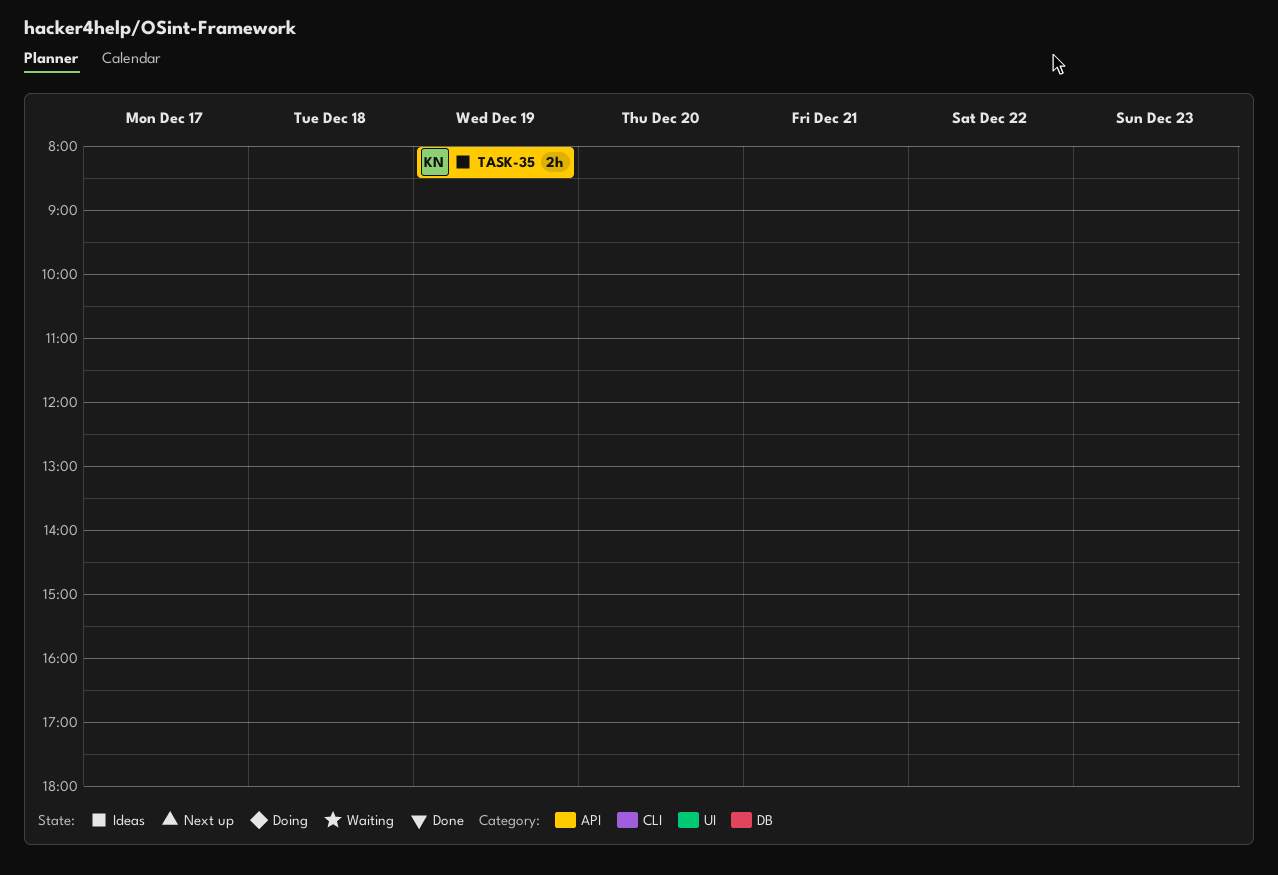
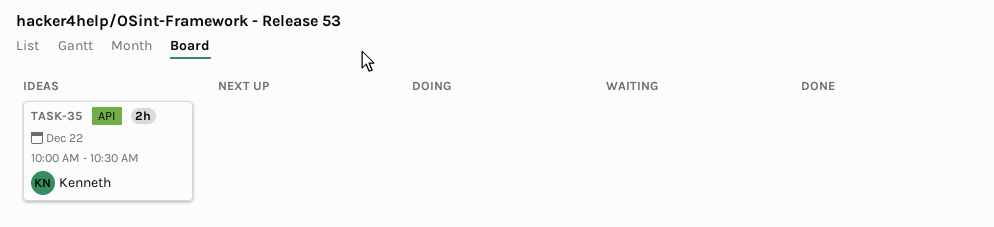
TASK-35, day: Dec 19 -> Dec 22
TASK-35, begins: 08:00 -> 10:00
TASK-35, ends: 08:30 -> 10:30

